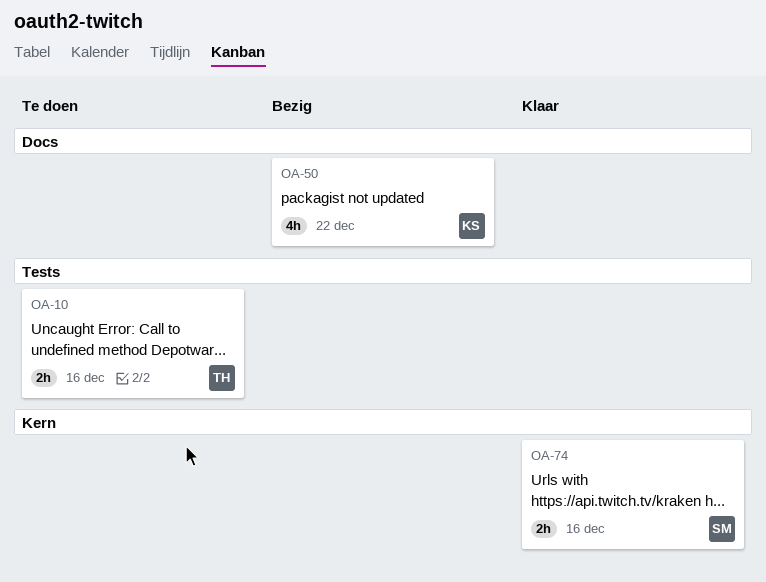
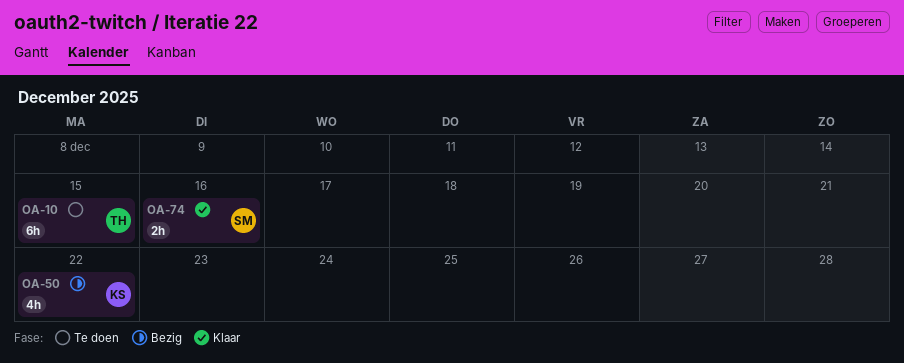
OA-10, estimate: 2h -> 6h
OA-10, due: Dec 16 -> Dec 15

